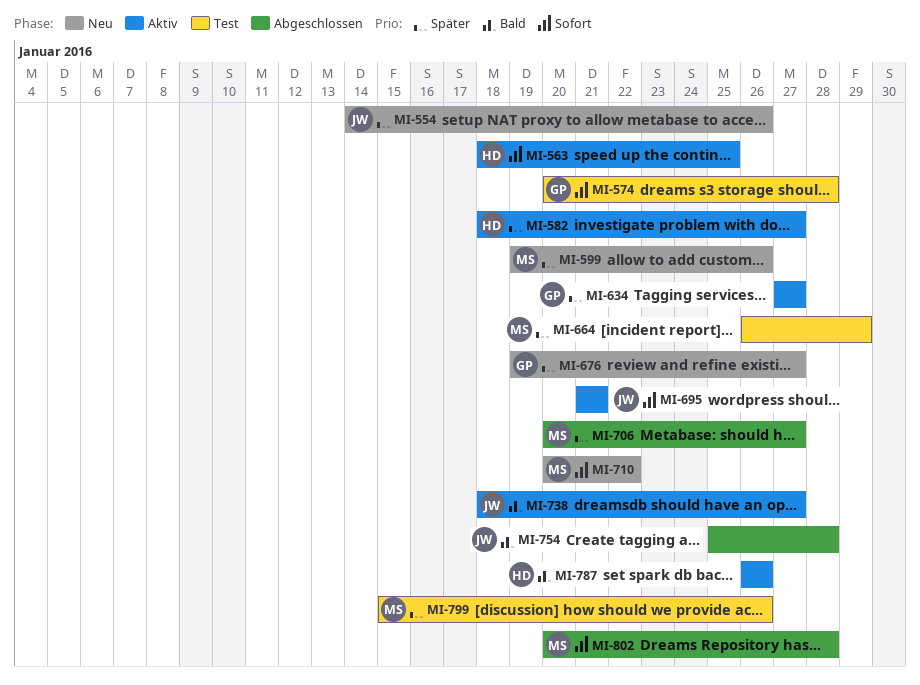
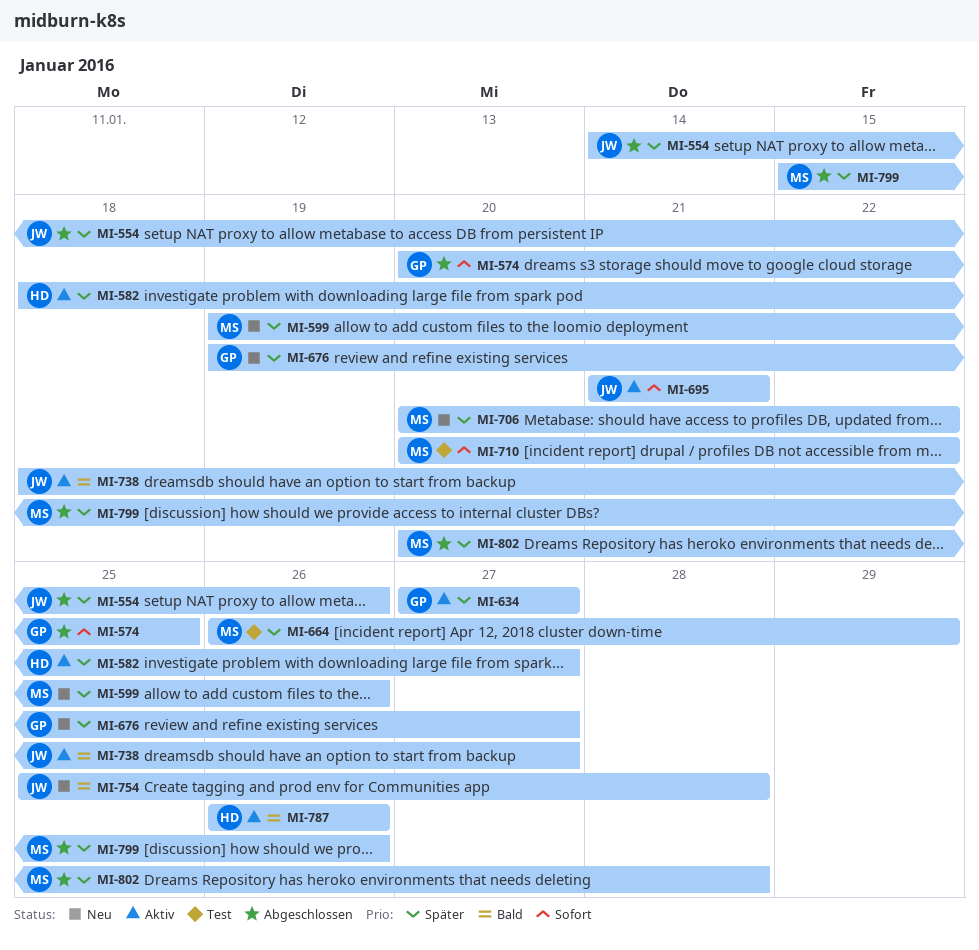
MI-554, status: Neu -> Abgeschlossen
MI-563: present -> none
MI-574, status: Test -> Abgeschlossen
MI-574, due: Jan 28 -> Jan 25
MI-706, status: Abgeschlossen -> Neu
MI-706, due: Jan 27 -> Jan 22
MI-710, status: Neu -> Test
MI-754, status: Abgeschlossen -> Neu
MI-799, status: Test -> Abgeschlossen
MI-802, priority: Sofort -> Später

